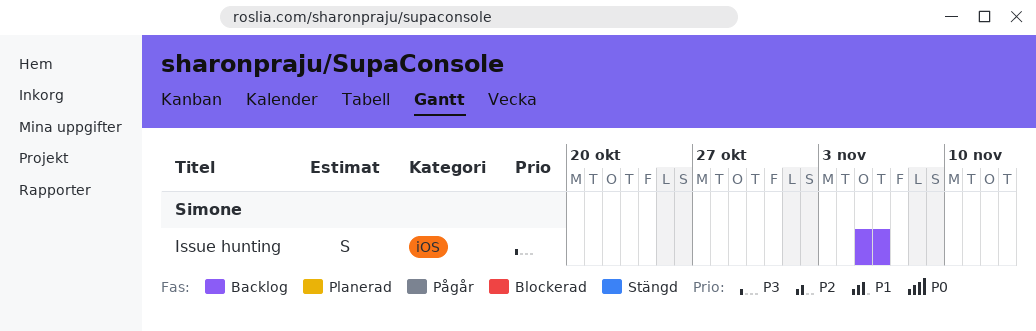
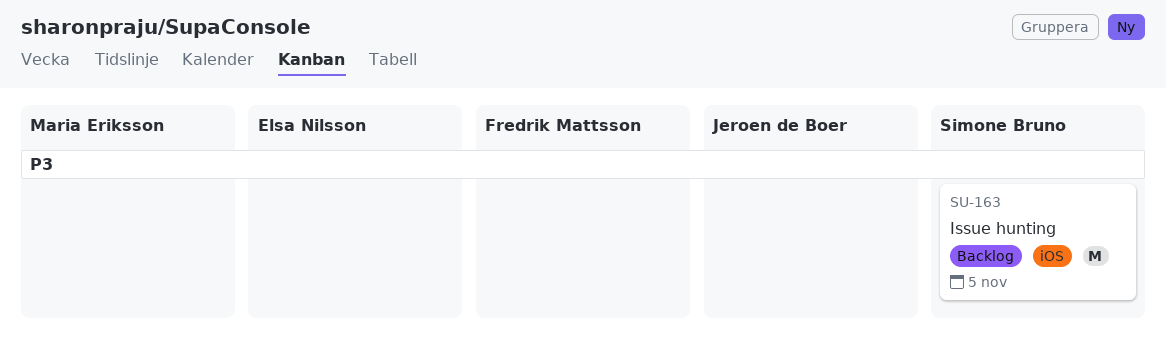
Issue hunting, estimate: S -> M
Issue hunting, due: Nov 6 -> Nov 5

